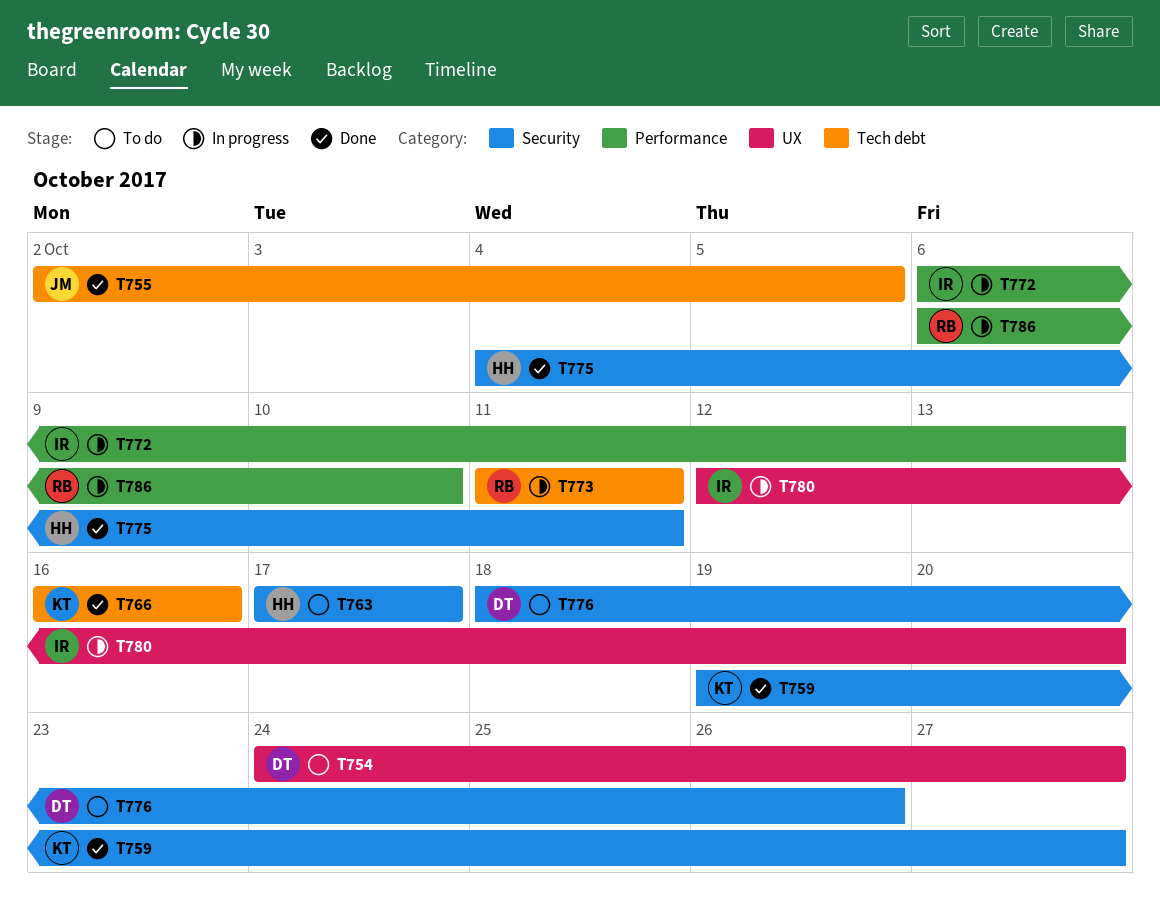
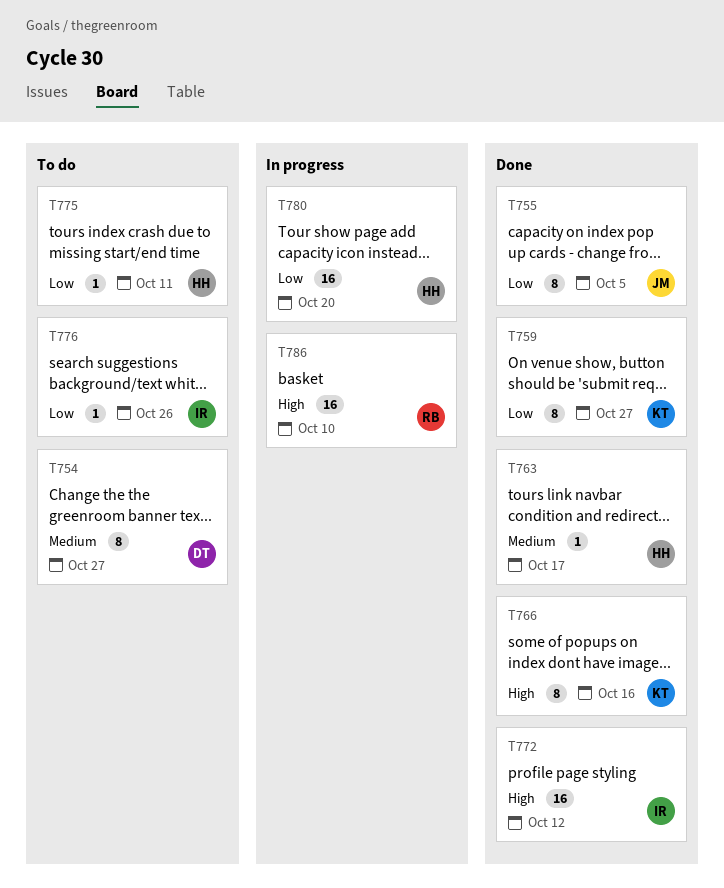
T763, status: To do -> Done
T772, status: In progress -> Done
T772, due: Oct 13 -> Oct 12
T773: present -> none
T775, status: Done -> To do
T776, owner: DT -> IR
T780, owner: IR -> HH

